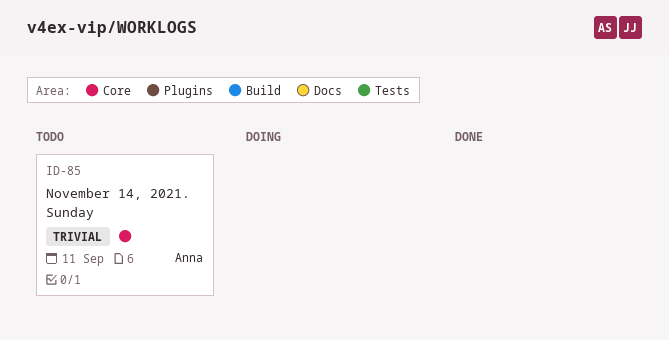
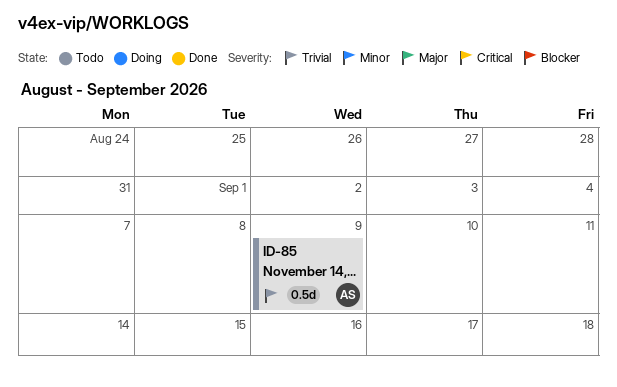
ID-85, due: Sep 11 -> Sep 9

